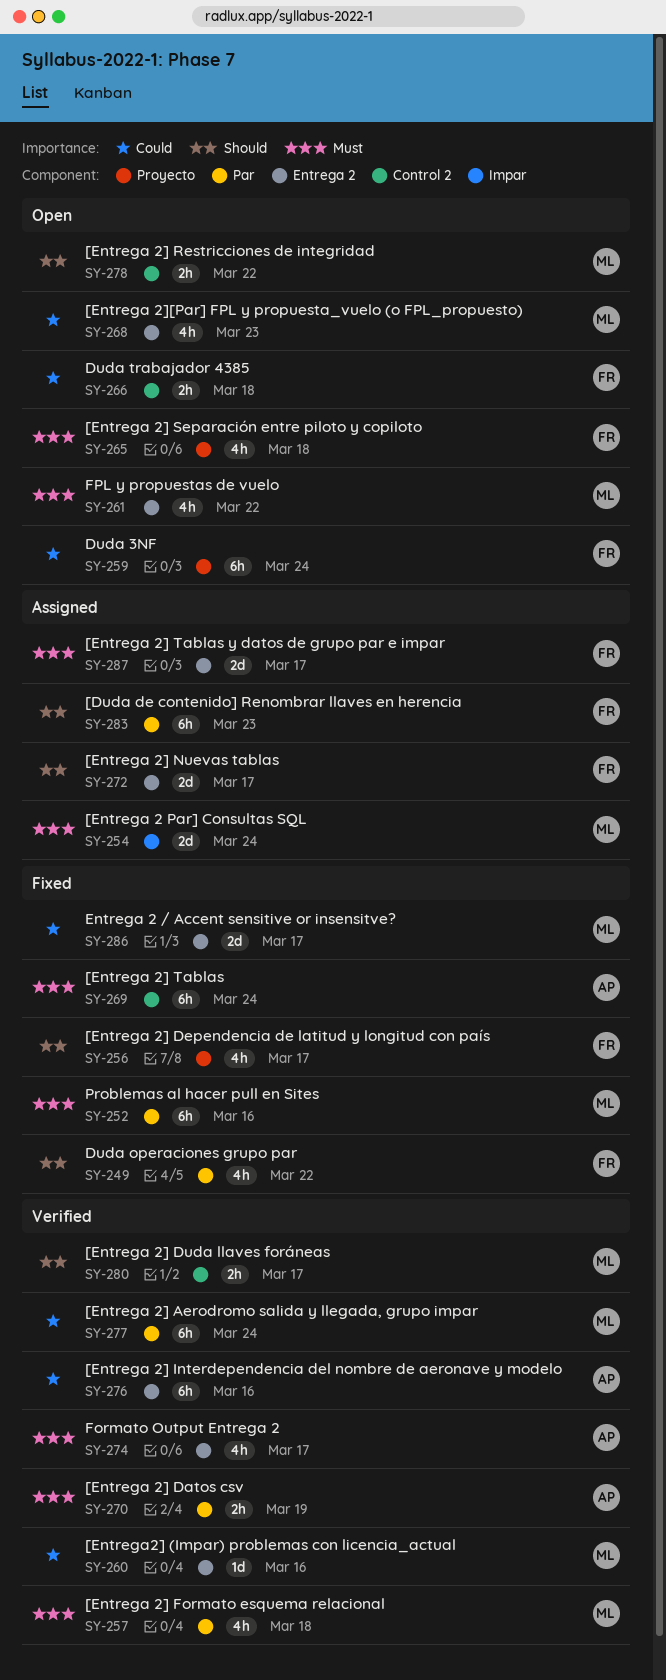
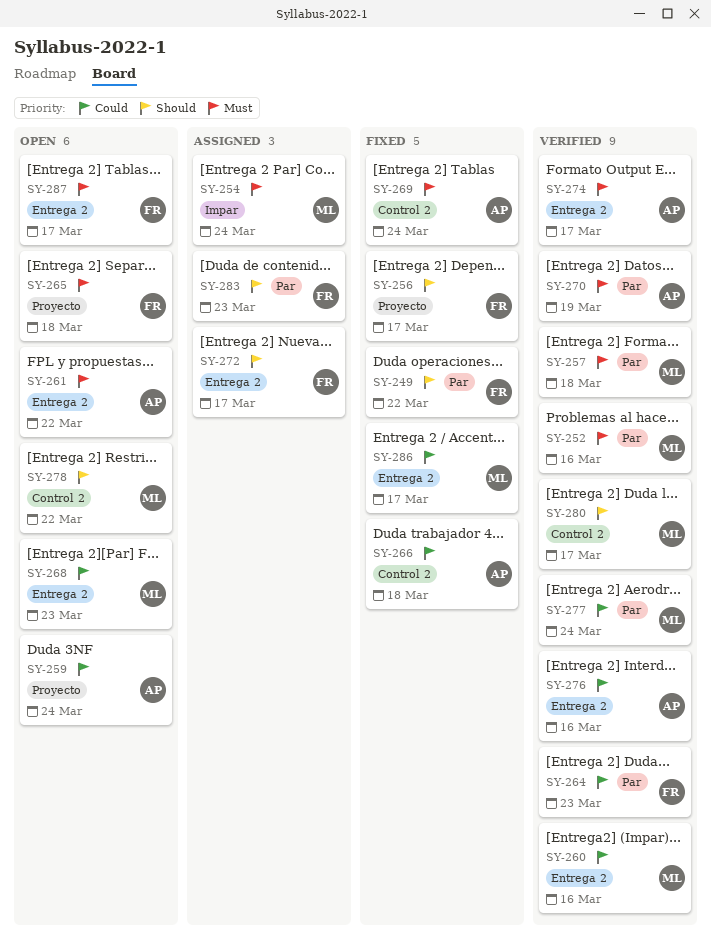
SY-252, status: Fixed -> Verified
SY-259, owner: FR -> AP
SY-261, owner: ML -> AP
SY-264: none -> present
SY-266, status: Open -> Fixed
SY-266, owner: FR -> AP
SY-287, status: Assigned -> Open

